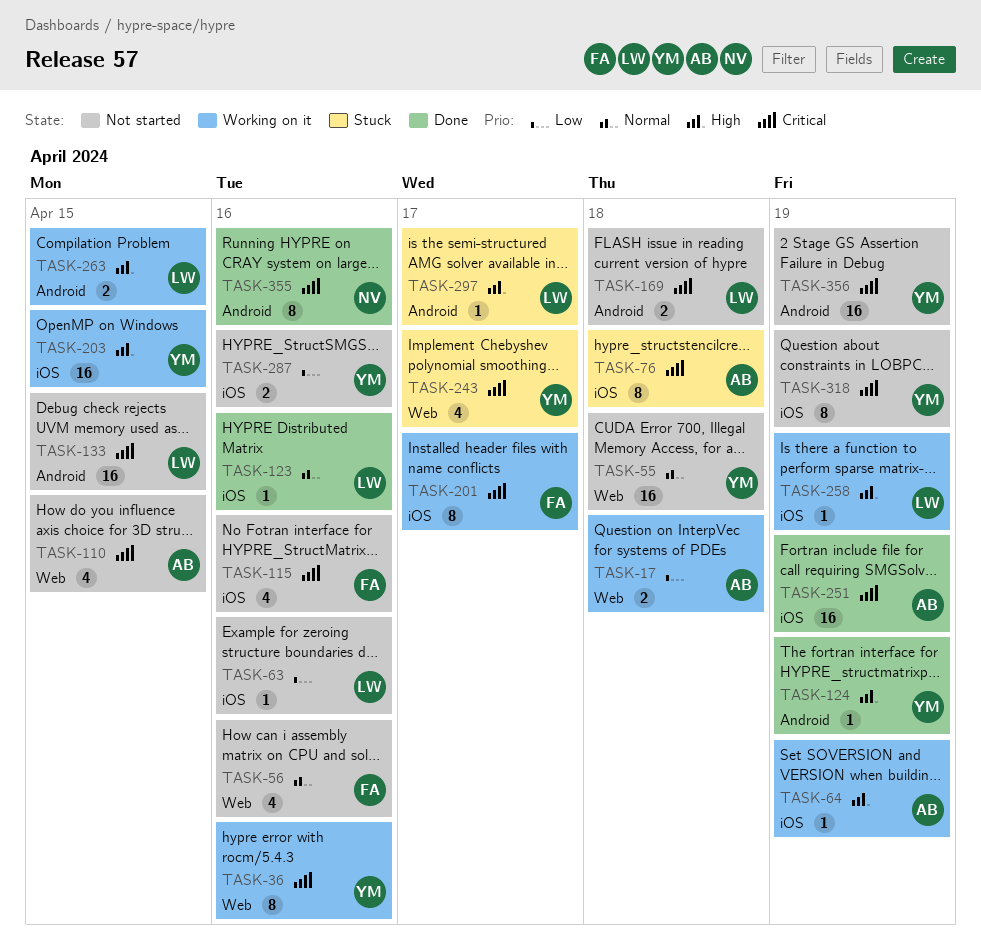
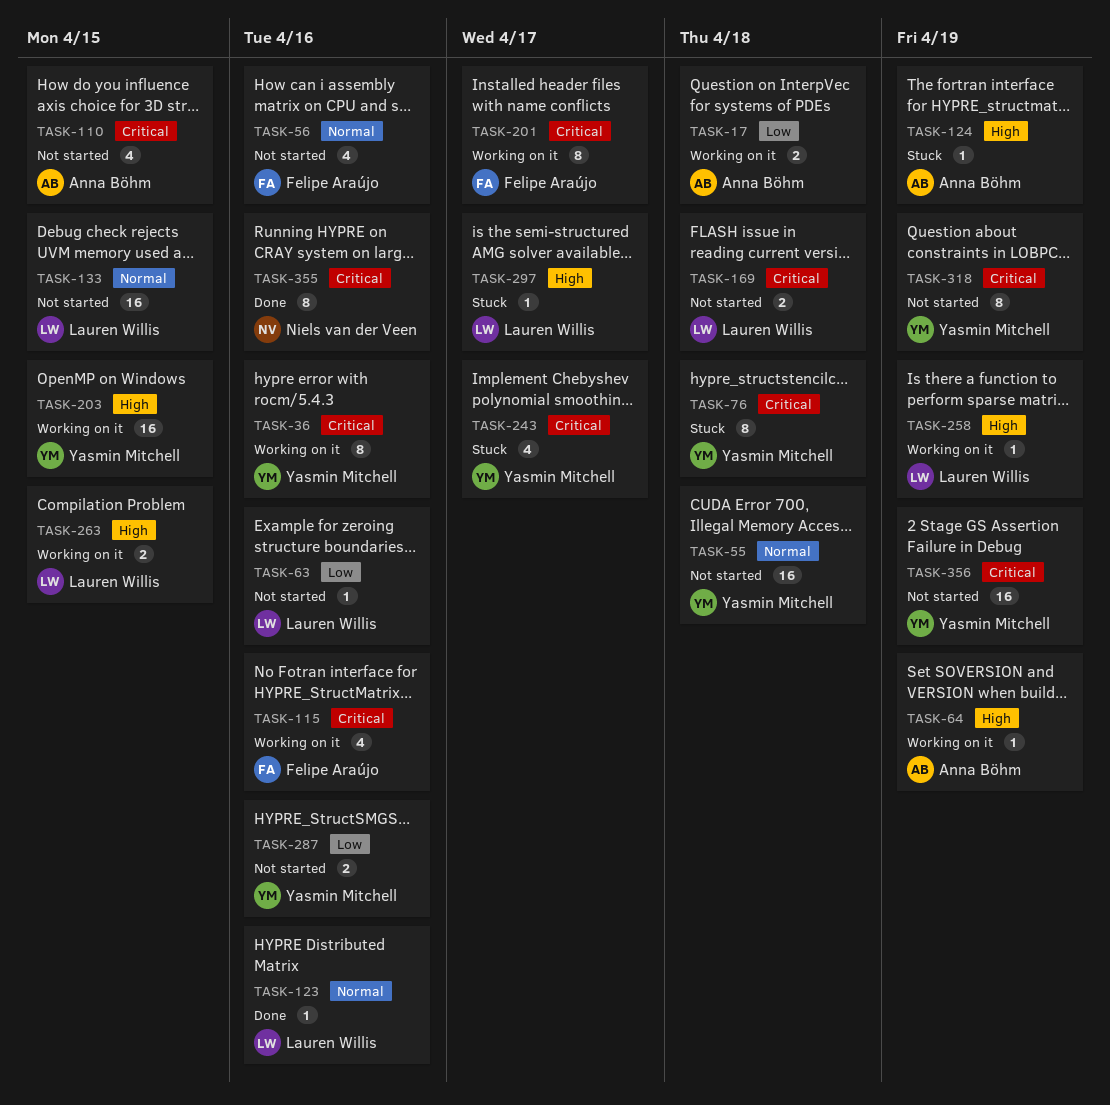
TASK-76, owner: Anna Böhm -> Yasmin Mitchell
TASK-115, status: Not started -> Working on it
TASK-124, status: Done -> Stuck
TASK-124, owner: Yasmin Mitchell -> Anna Böhm
TASK-133, priority: Critical -> Normal
TASK-251: present -> none

